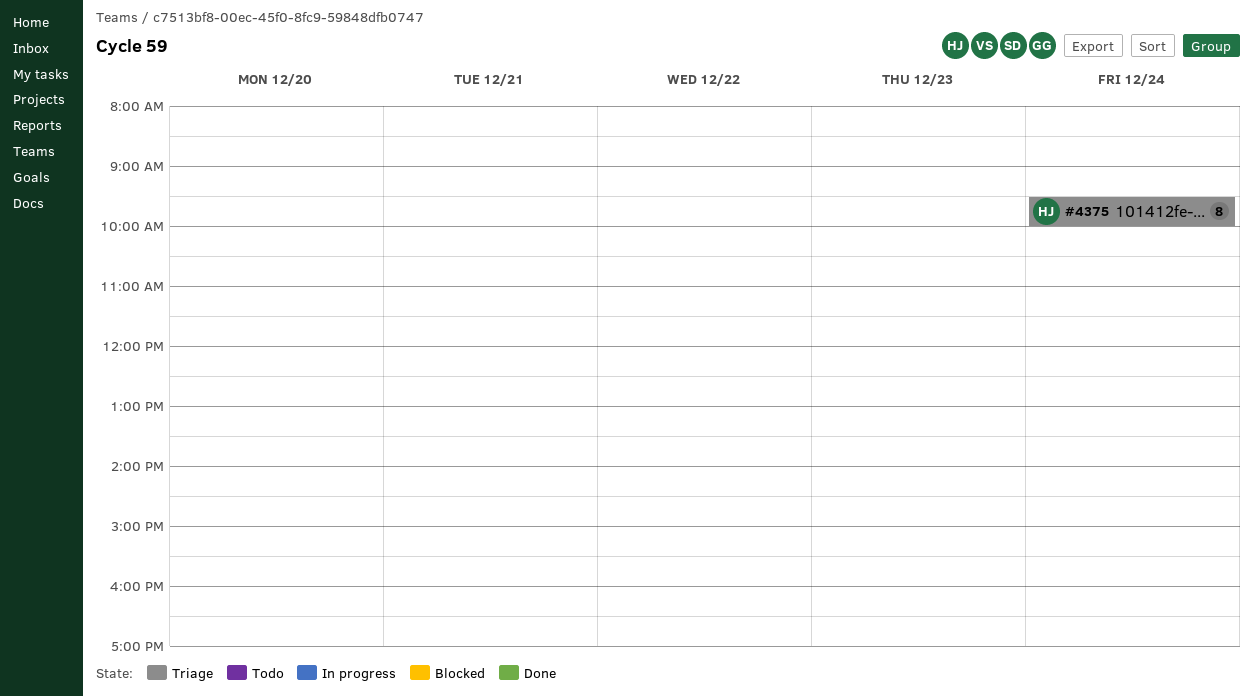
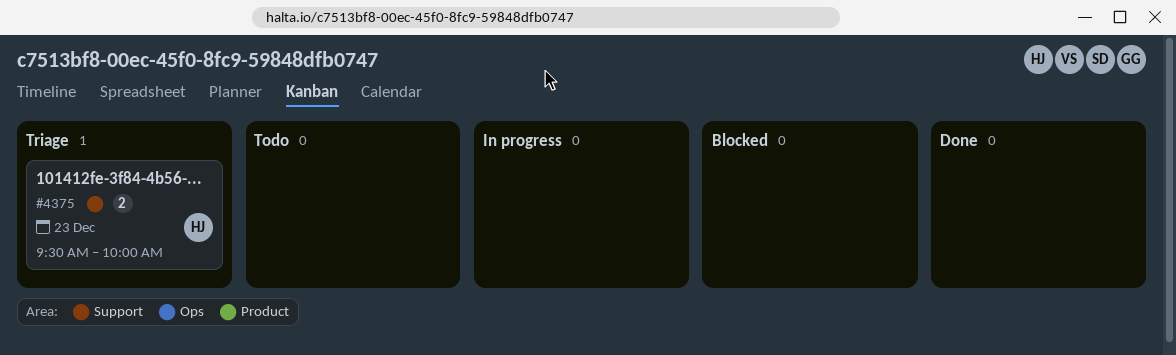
#4375, estimate: 8 -> 2
#4375, day: Dec 24 -> Dec 23

